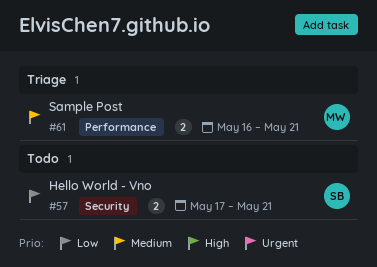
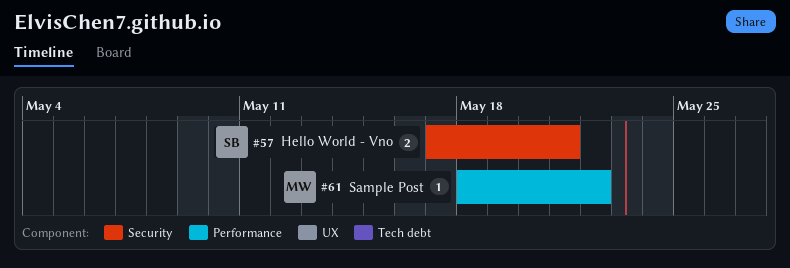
#61, estimate: 2 -> 1
#61, start: May 16 -> May 18
#61, due: May 21 -> May 22

